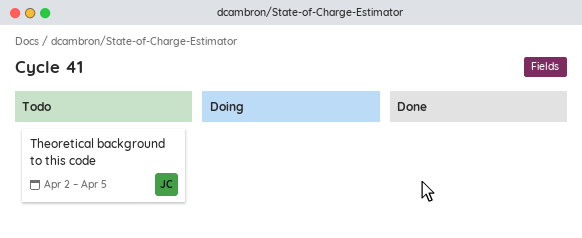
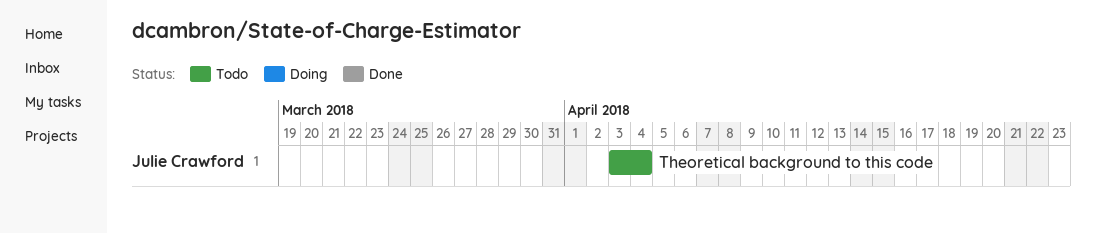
Theoretical background to this code, start: Apr 2 -> Apr 3
Theoretical background to this code, due: Apr 5 -> Apr 4

